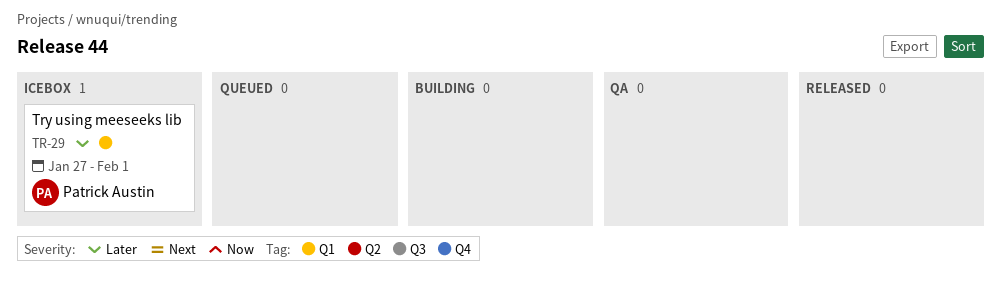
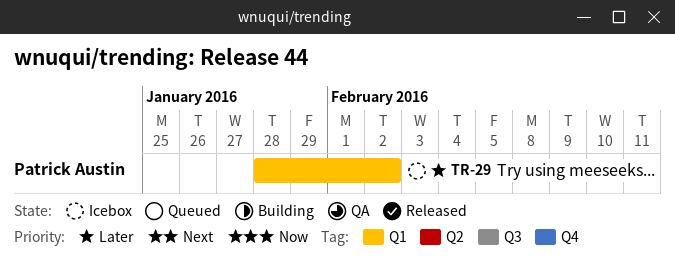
TR-29, start: Jan 27 -> Jan 28
TR-29, due: Feb 1 -> Feb 2

